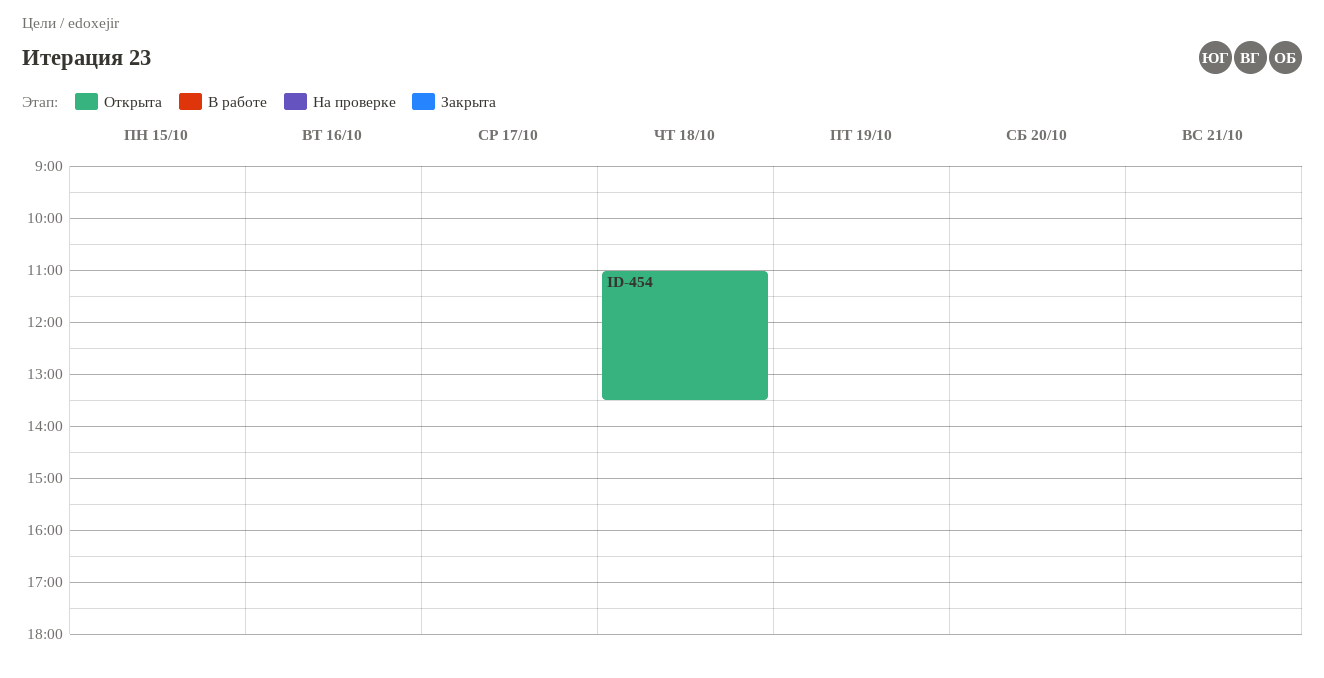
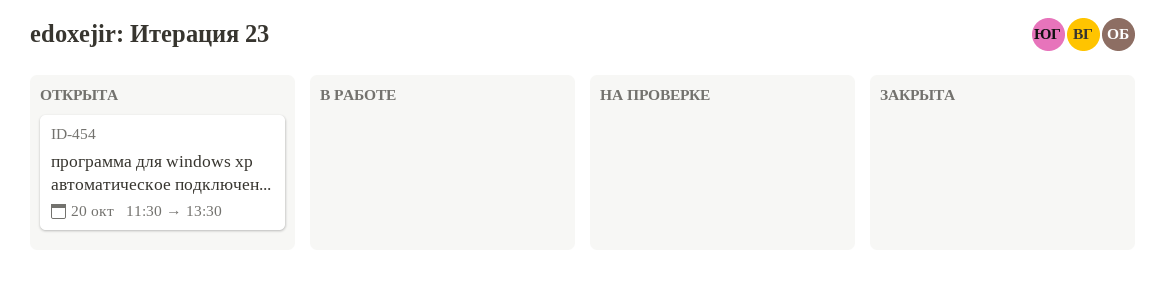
ID-454, day: Oct 18 -> Oct 20
ID-454, begins: 11:00 -> 11:30

